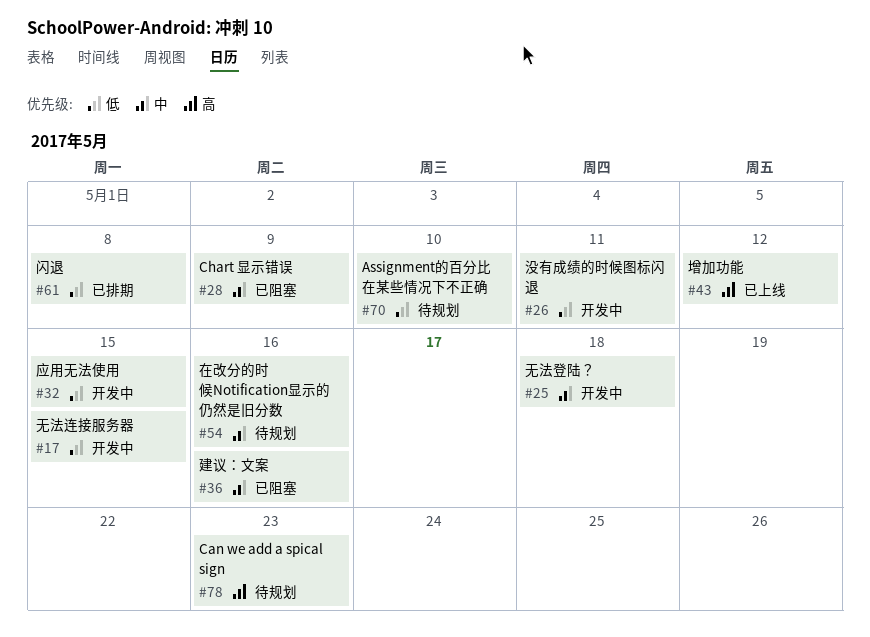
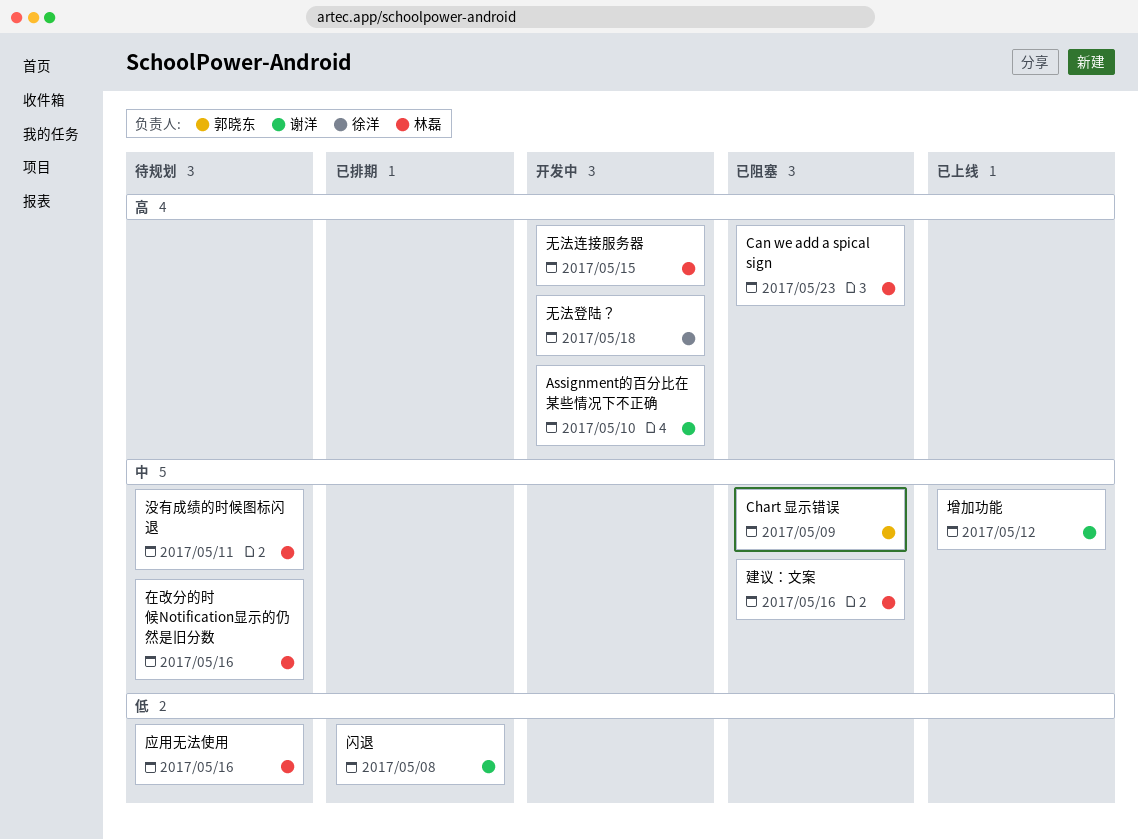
Assignment的百分比在某些情况下不正确, status: 待规划 -> 开发中
Assignment的百分比在某些情况下不正确, priority: 低 -> 高
Can we add a spical sign, status: 待规划 -> 已阻塞
增加功能, priority: 高 -> 中
应用无法使用, status: 开发中 -> 待规划
应用无法使用, due: May 15 -> May 16
无法登陆？, priority: 中 -> 高
无法连接服务器, priority: 低 -> 高
没有成绩的时候图标闪退, status: 开发中 -> 待规划
没有成绩的时候图标闪退, priority: 低 -> 中

